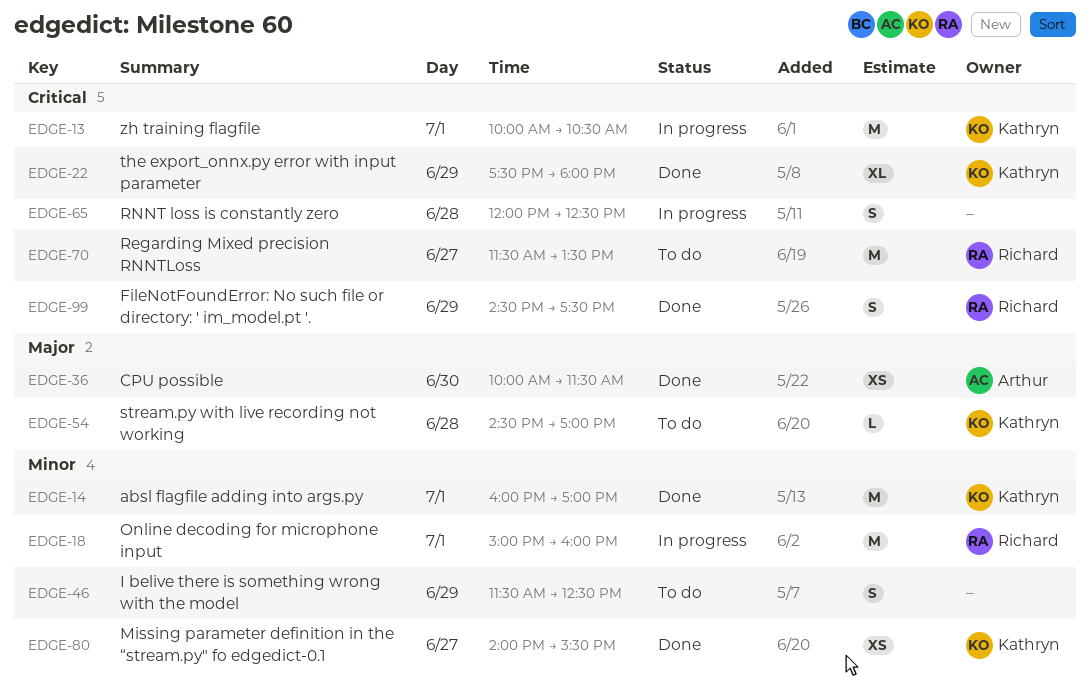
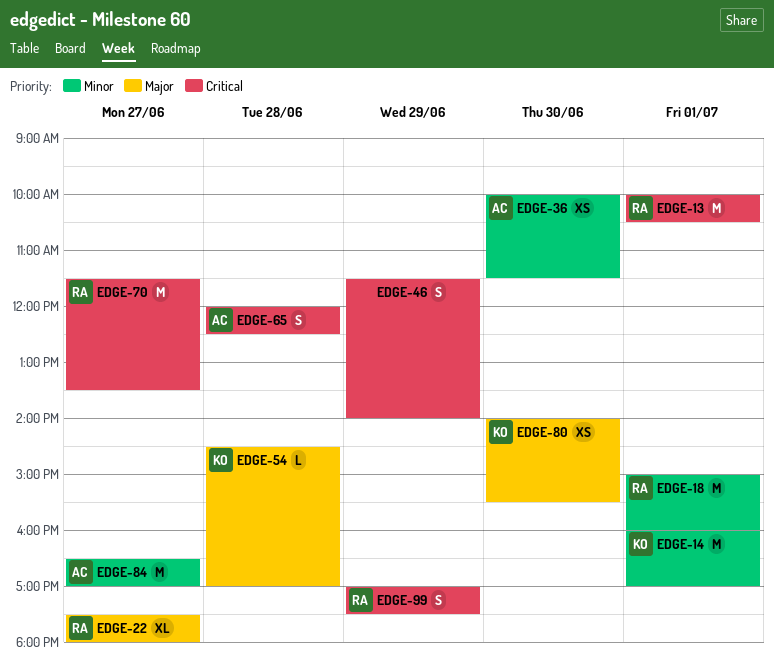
EDGE-13, owner: Kathryn -> Richard
EDGE-22, owner: Kathryn -> Richard
EDGE-22, priority: Critical -> Major
EDGE-22, day: Jun 29 -> Jun 27
EDGE-36, priority: Major -> Minor
EDGE-46, priority: Minor -> Critical
EDGE-46, ends: 12:30 -> 14:00
EDGE-65, owner: none -> Arthur
EDGE-80, priority: Minor -> Major
EDGE-80, day: Jun 27 -> Jun 30
EDGE-84: none -> present
EDGE-99, begins: 14:30 -> 17:00

